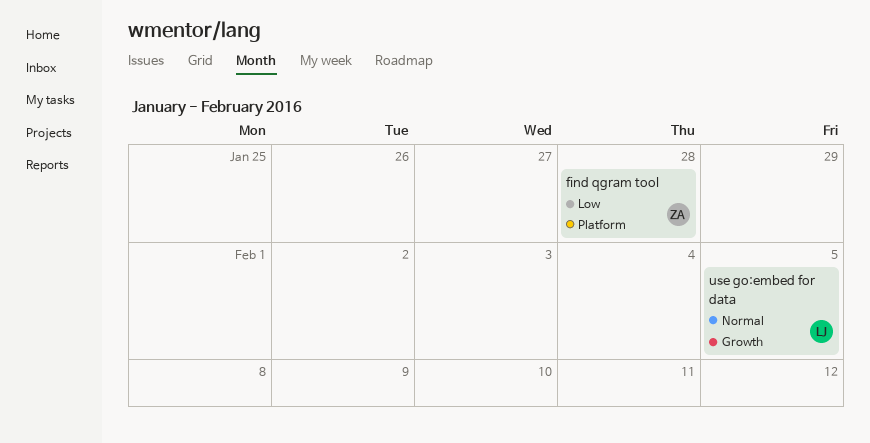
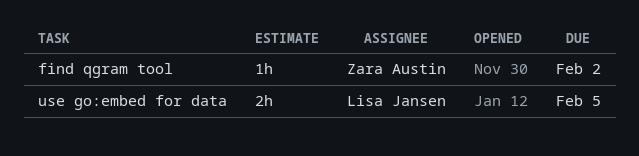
find qgram tool, due: Jan 28 -> Feb 2

